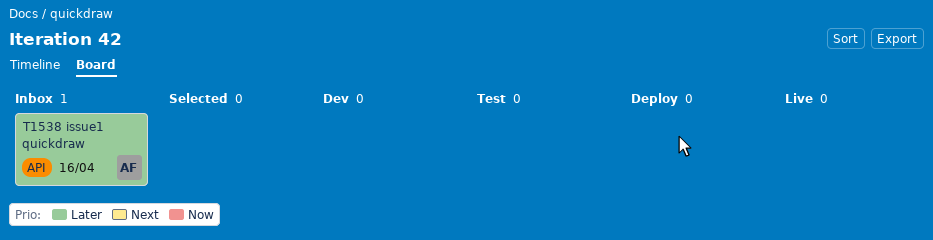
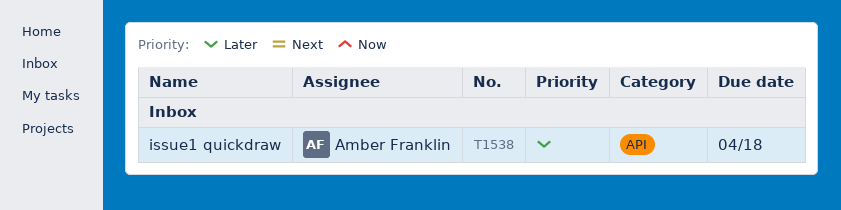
T1538, due: Apr 16 -> Apr 18

